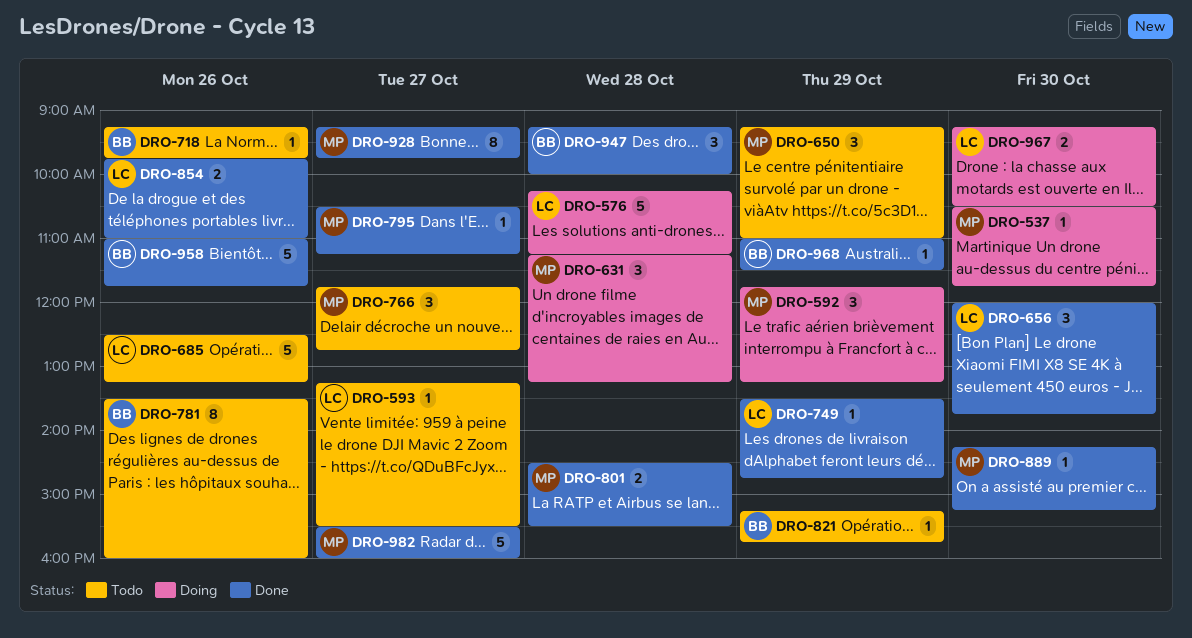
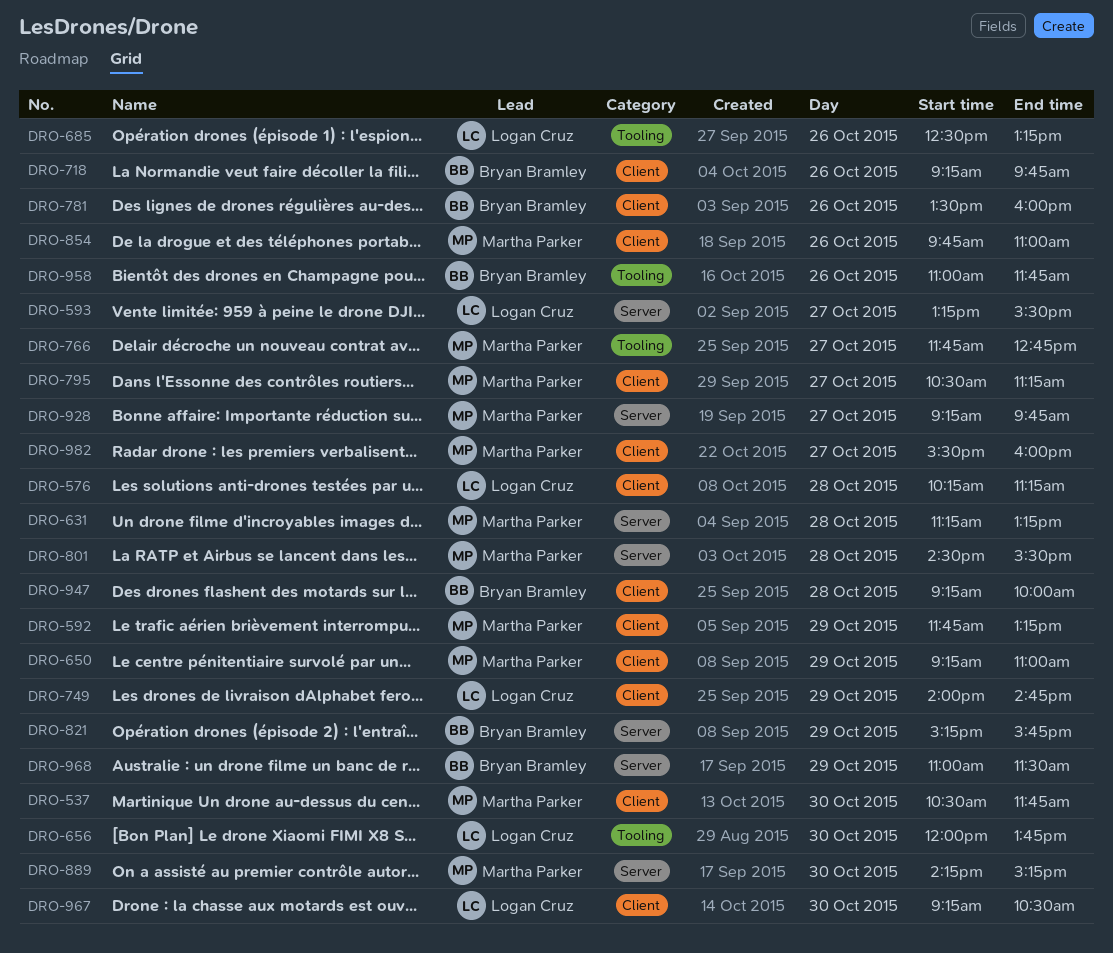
DRO-749, begins: 13:30 -> 14:00
DRO-854, owner: Logan Cruz -> Martha Parker

